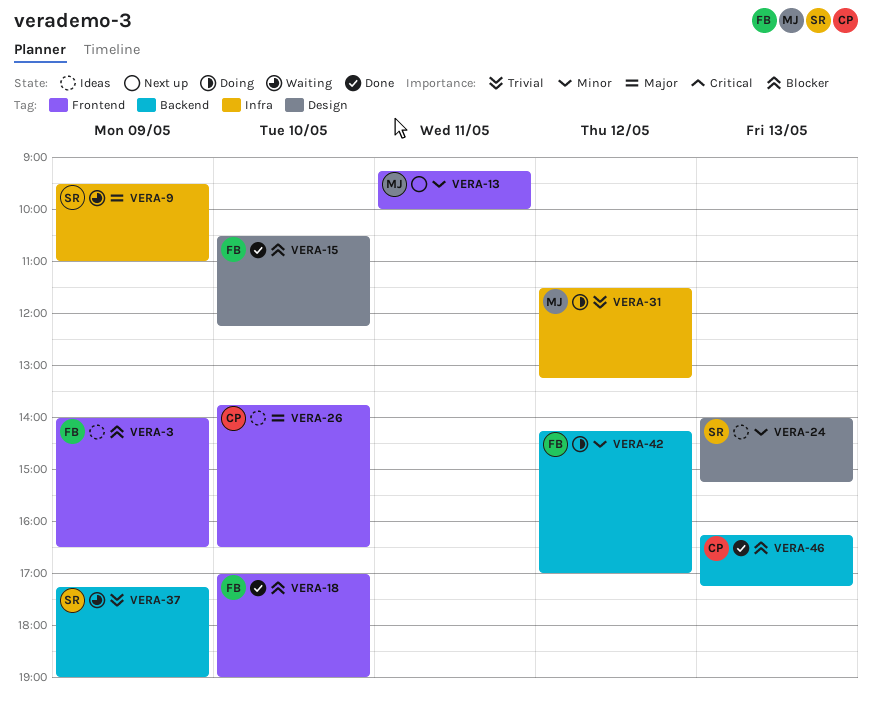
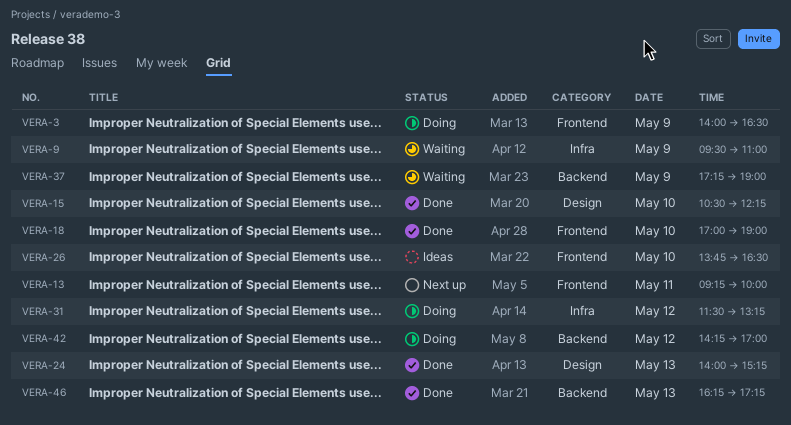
VERA-3, status: Ideas -> Doing
VERA-24, status: Ideas -> Done

